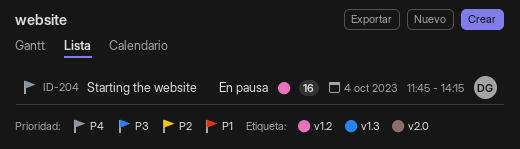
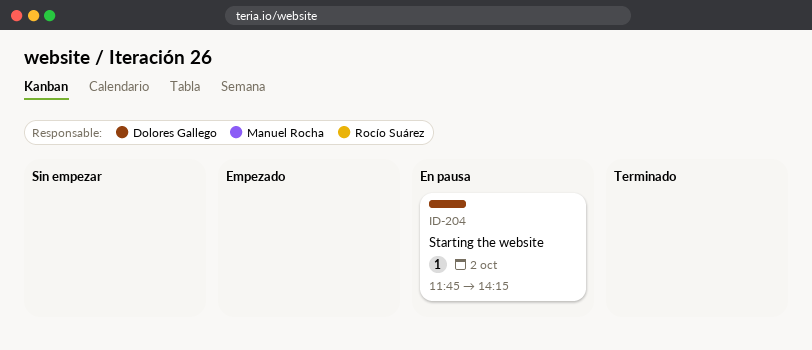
ID-204, estimate: 16 -> 1
ID-204, day: Oct 4 -> Oct 2

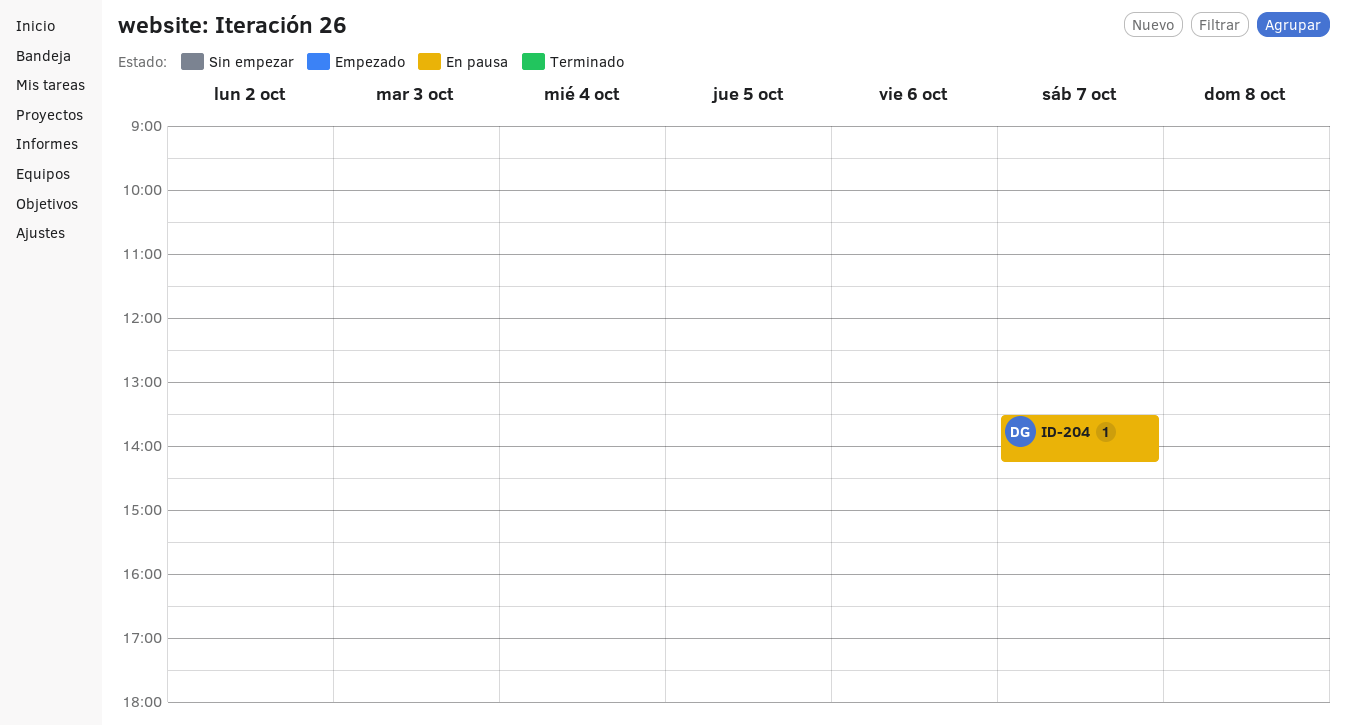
ID-204, day: Oct 2 -> Oct 7
ID-204, begins: 11:45 -> 13:30

